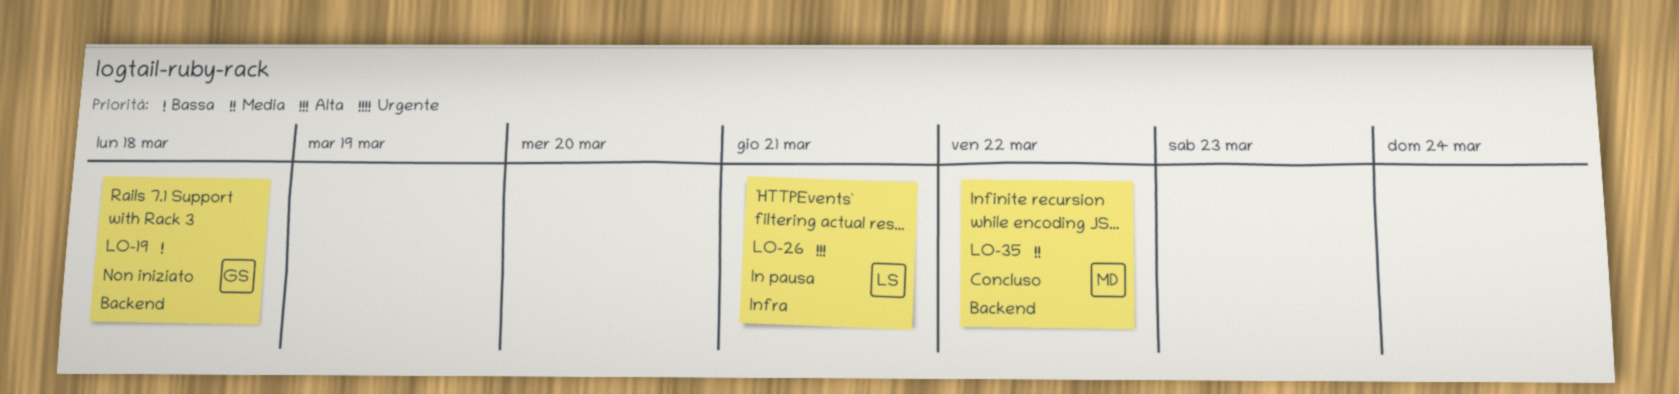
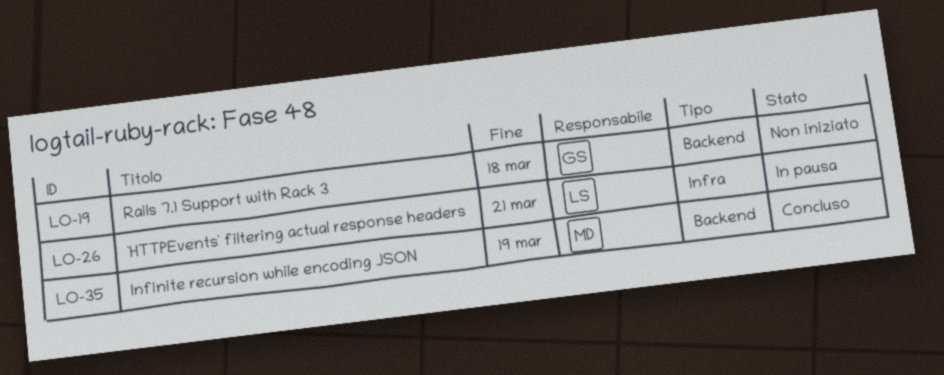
LO-35, due: Mar 22 -> Mar 19

